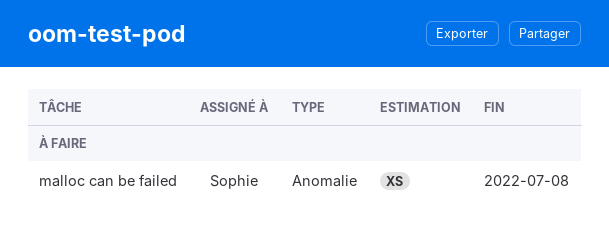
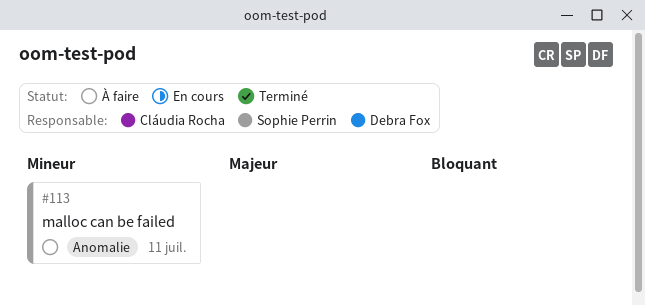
malloc can be failed, due: Jul 8 -> Jul 11

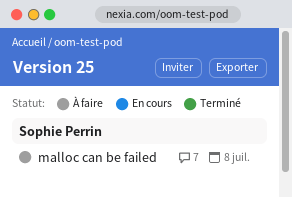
malloc can be failed, due: Jul 11 -> Jul 8

